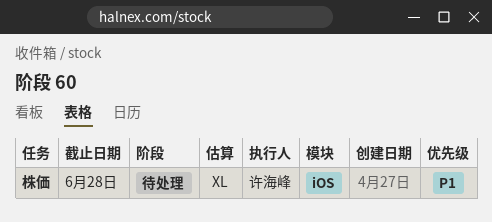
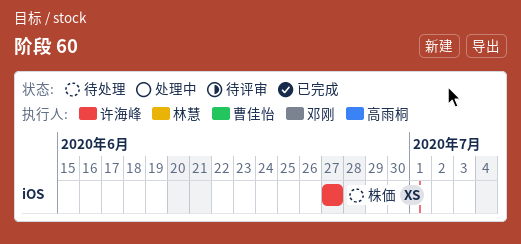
株価, estimate: XL -> XS
株価, due: Jun 28 -> Jun 27

